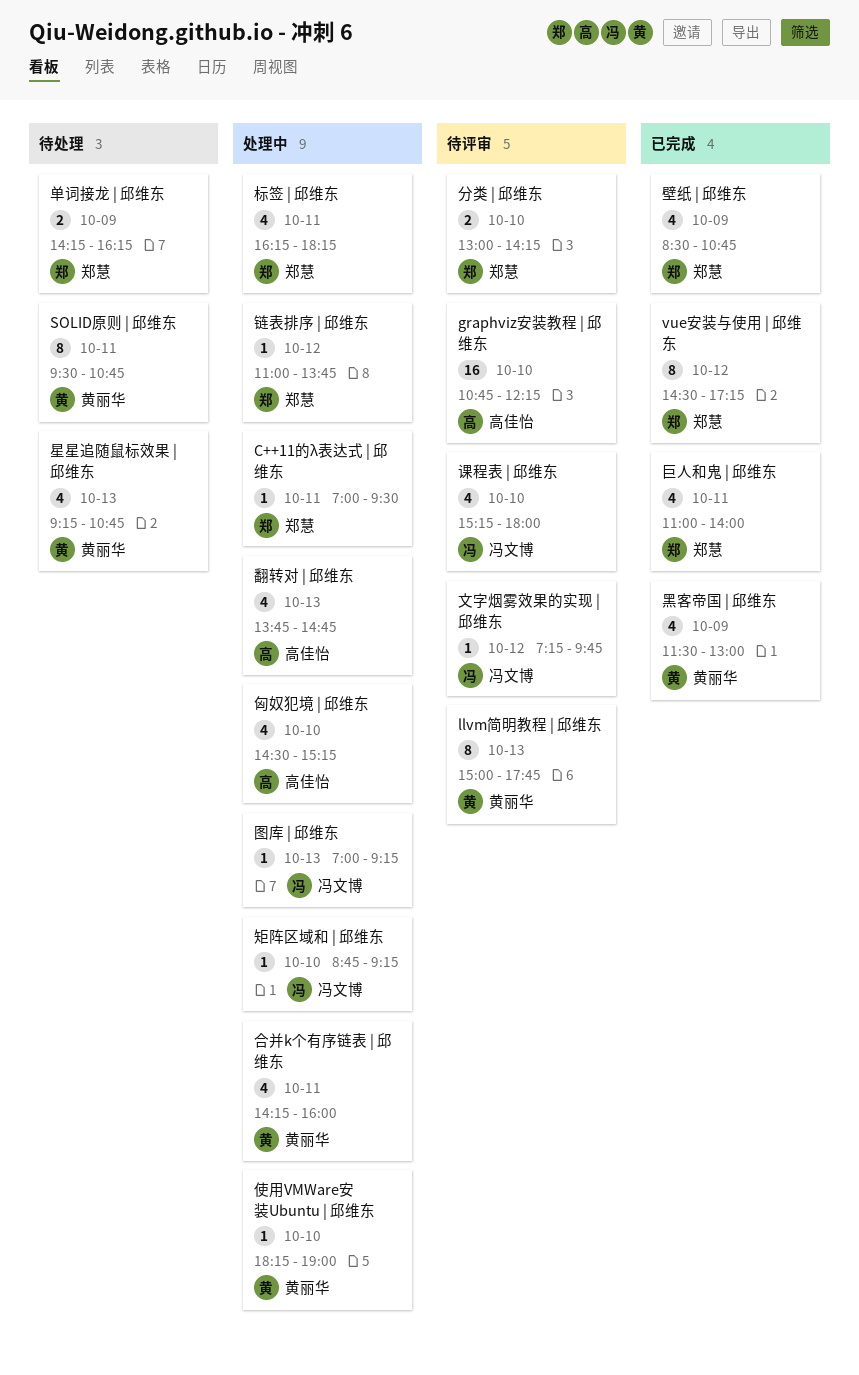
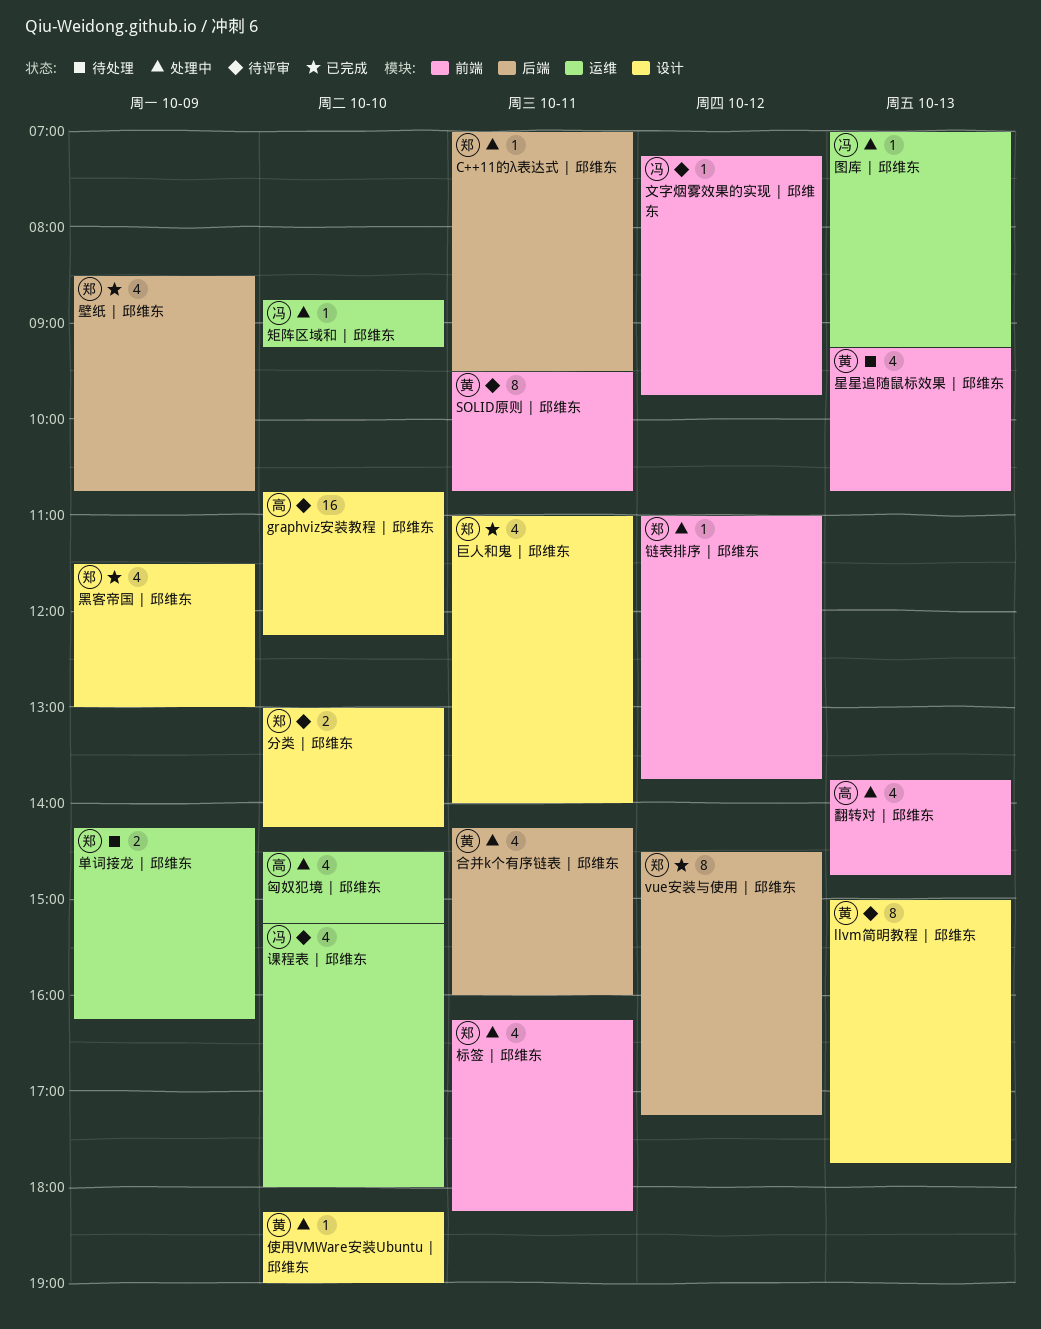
SOLID原则 | 邱维东, status: 待处理 -> 待评审
黑客帝国 | 邱维东, owner: 黄丽华 -> 郑慧

